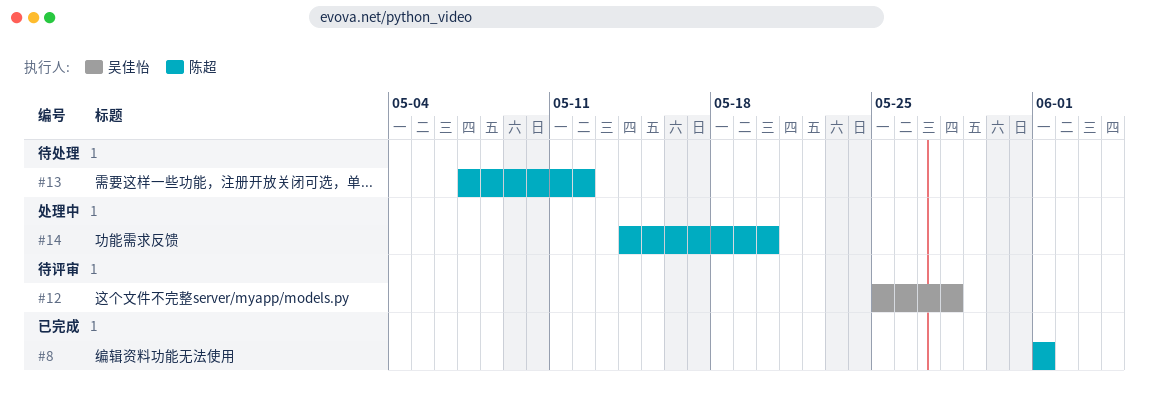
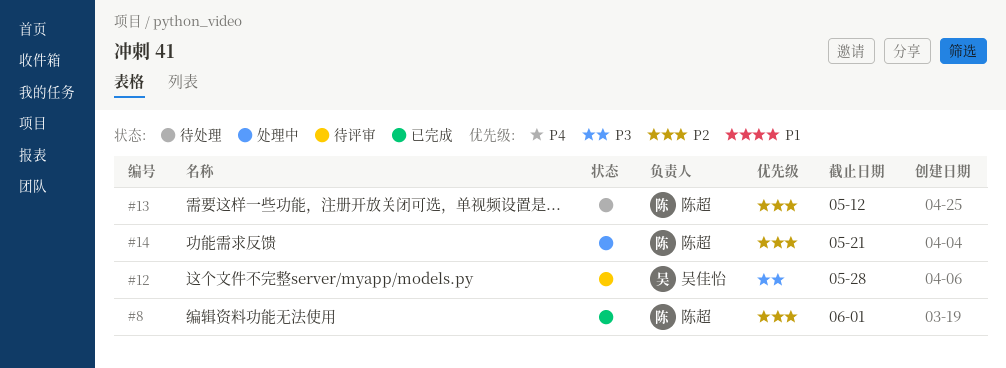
#14, due: May 20 -> May 21

